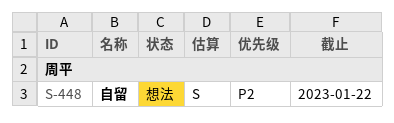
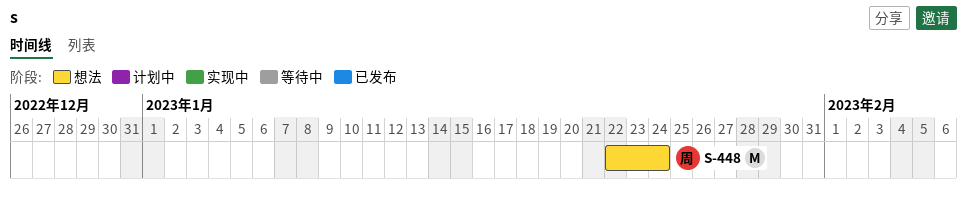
S-448, estimate: S -> M
S-448, due: Jan 22 -> Jan 24

